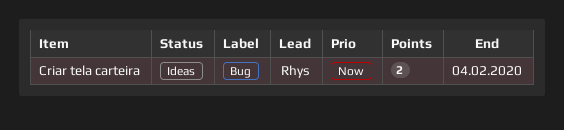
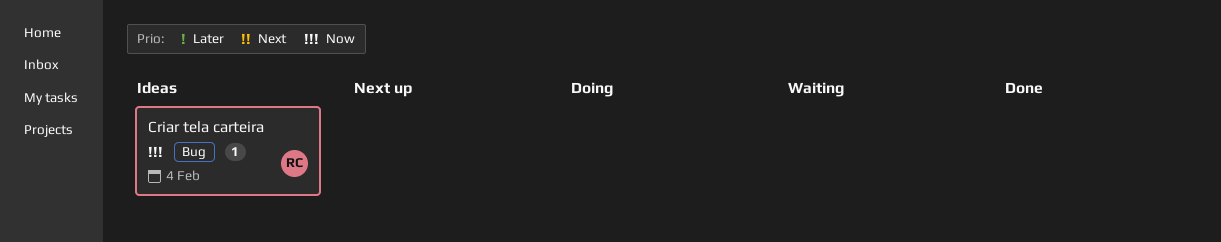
Criar tela carteira, estimate: 2 -> 1

